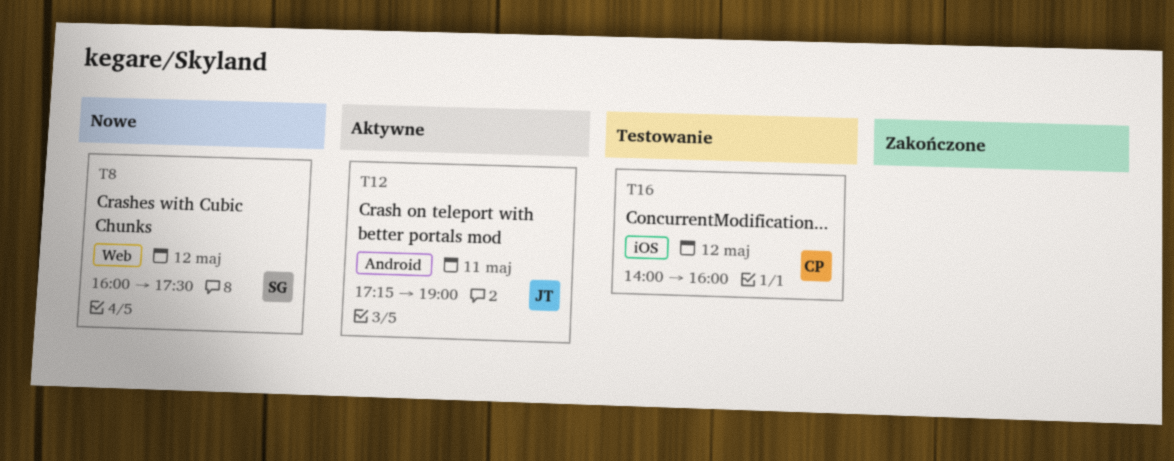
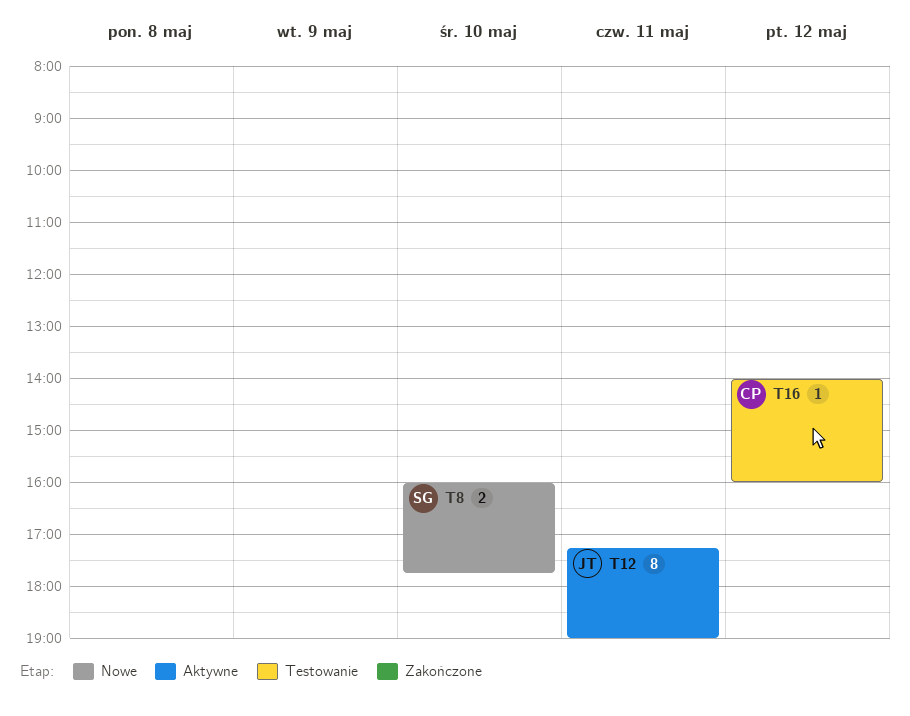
T8, day: May 12 -> May 10
T8, ends: 17:30 -> 17:45

